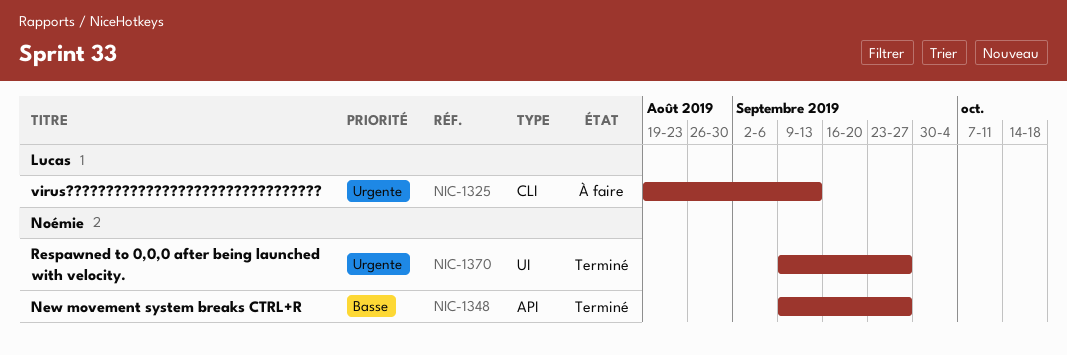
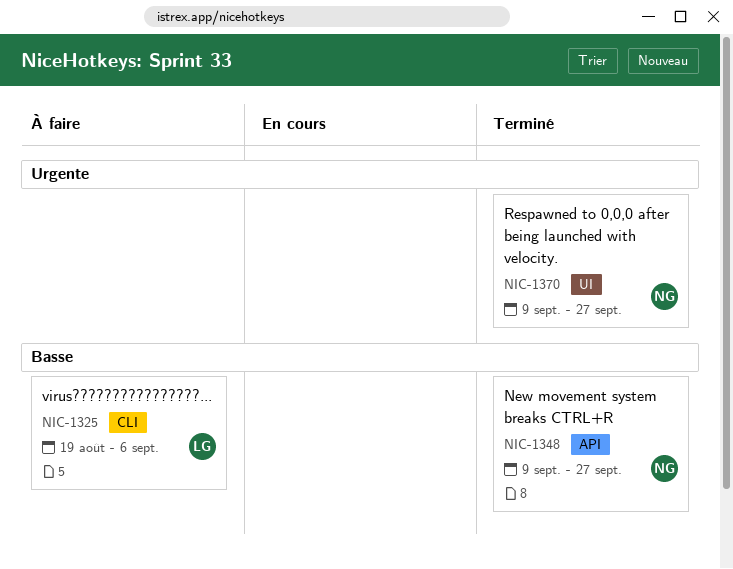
NIC-1325, priority: Urgente -> Basse
NIC-1325, due: Sep 13 -> Sep 6

